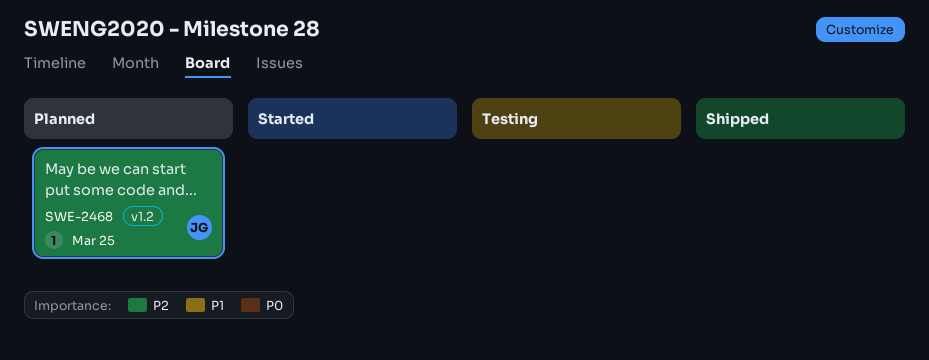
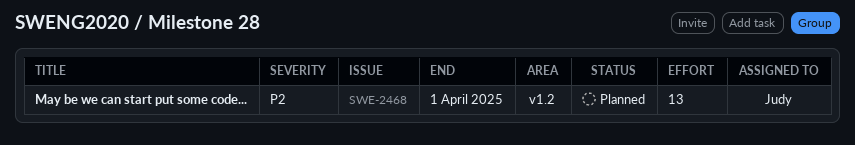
SWE-2468, estimate: 1 -> 13
SWE-2468, due: Mar 25 -> Apr 1

